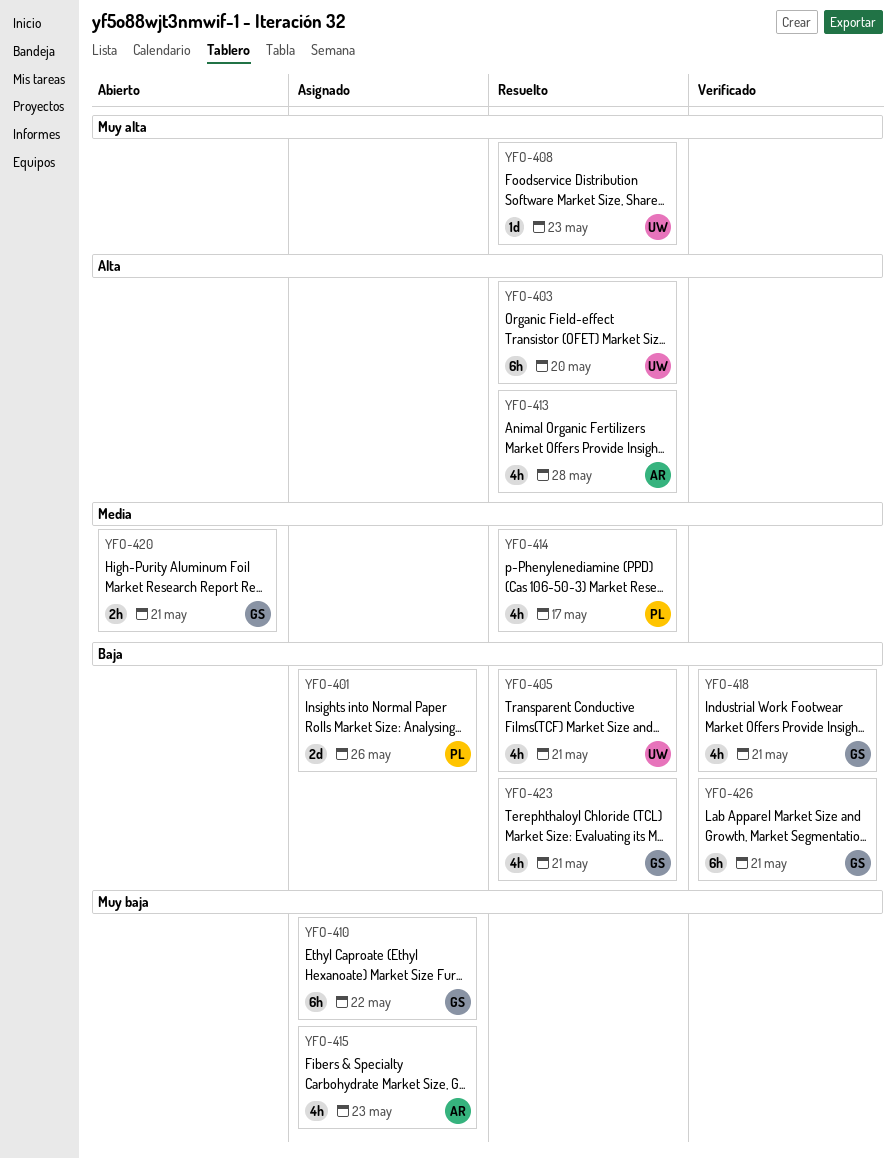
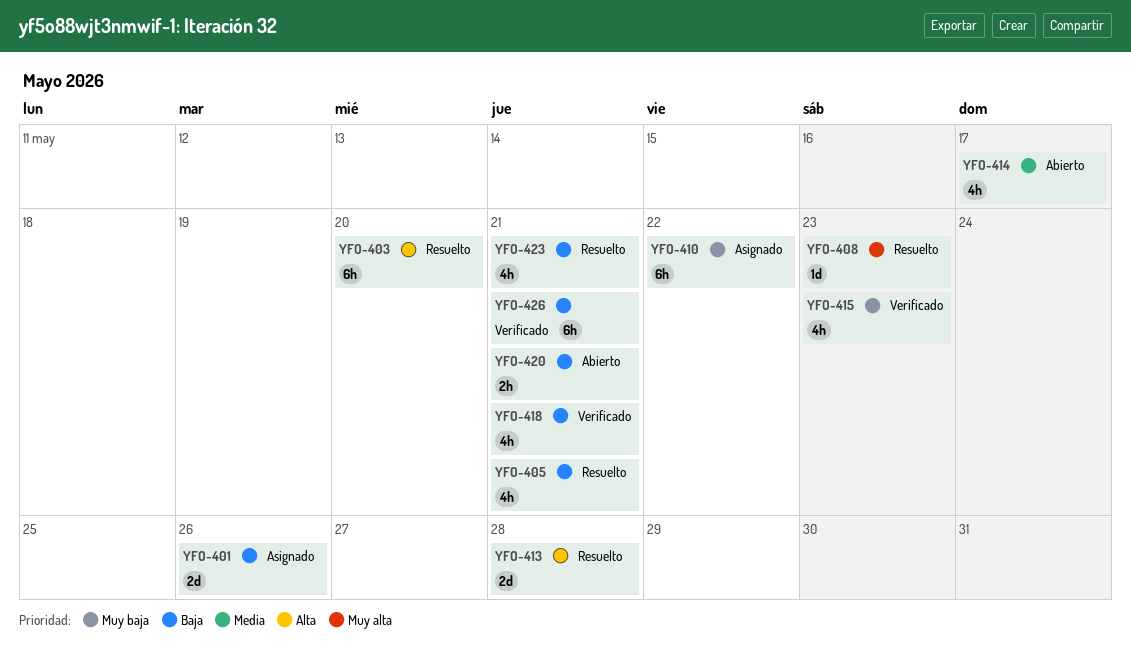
YFO-413, estimate: 4h -> 2d
YFO-414, status: Resuelto -> Abierto
YFO-415, status: Asignado -> Verificado
YFO-420, priority: Media -> Baja

